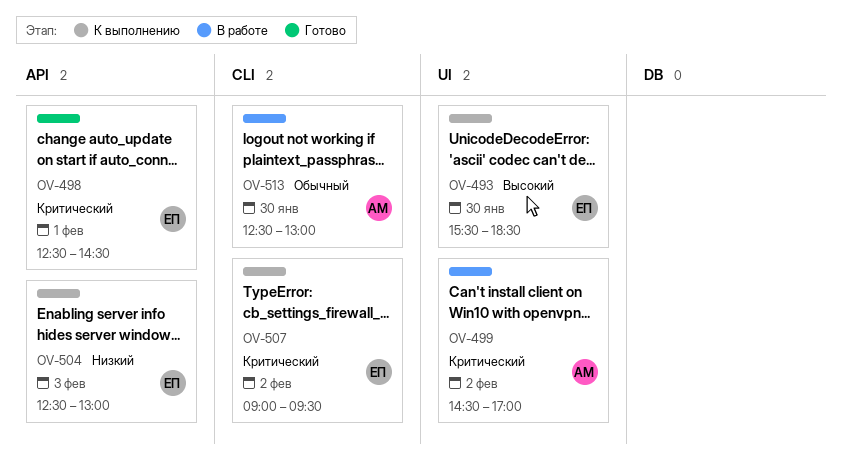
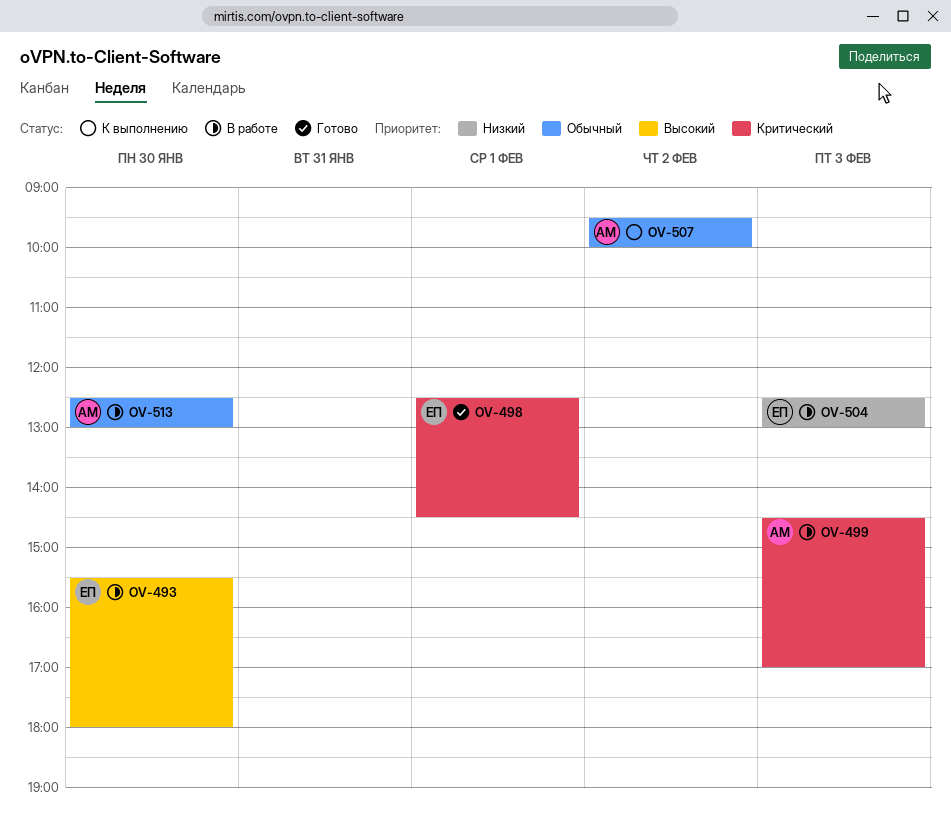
OV-493, status: К выполнению -> В работе
OV-493, ends: 18:30 -> 18:00
OV-499, day: Feb 2 -> Feb 3
OV-504, status: К выполнению -> В работе
OV-507, owner: ЕП -> АМ
OV-507, priority: Критический -> Обычный
OV-507, begins: 09:00 -> 09:30
OV-507, ends: 09:30 -> 10:00

